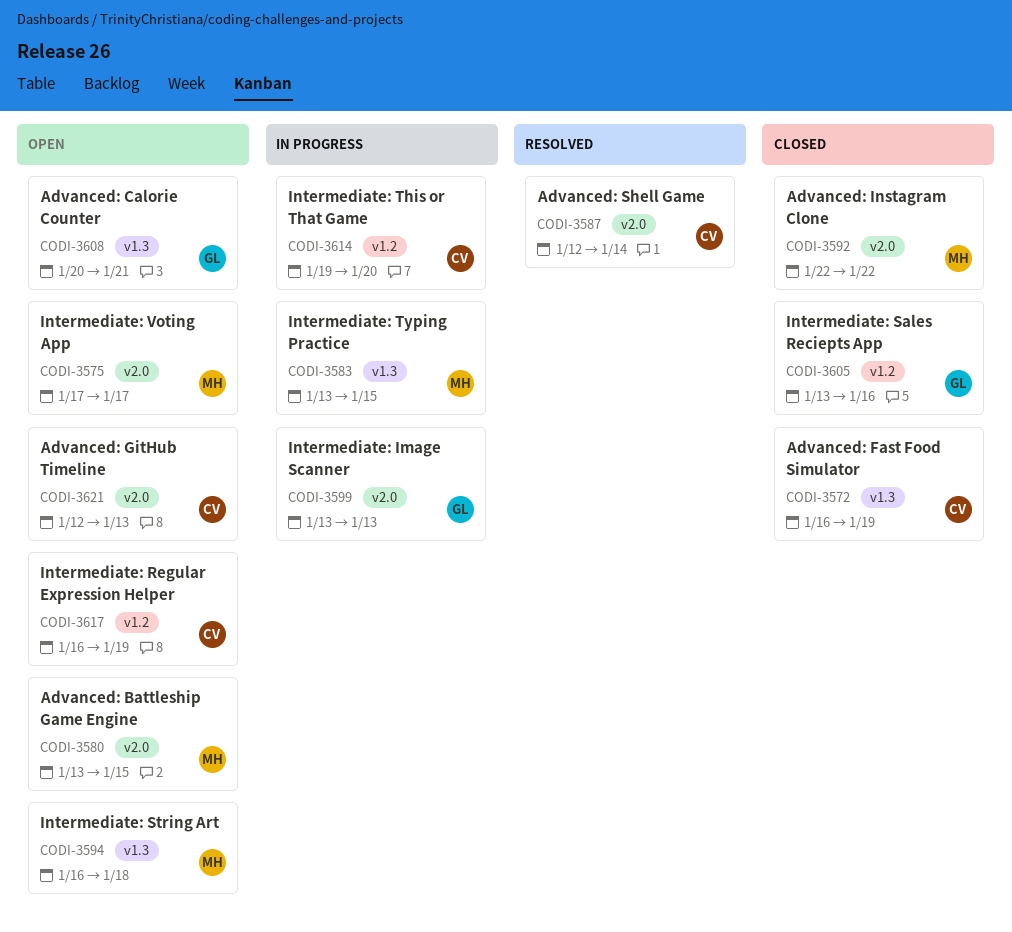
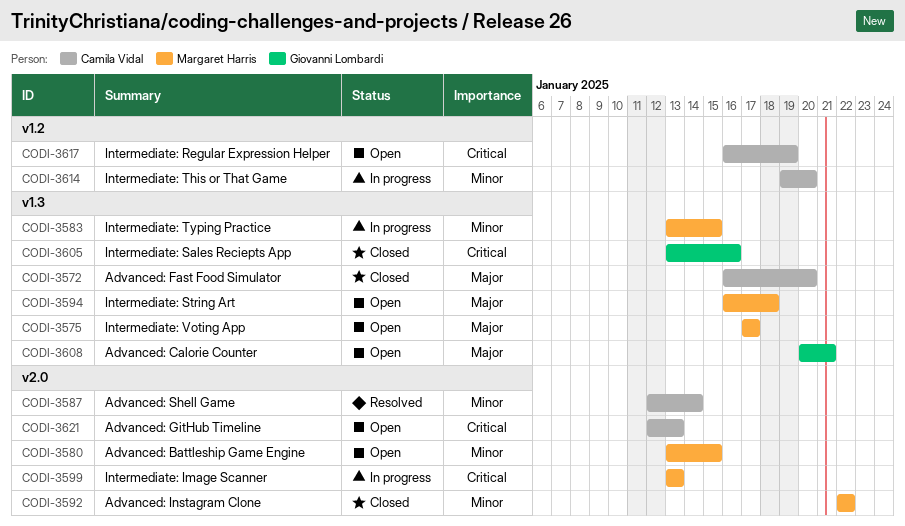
CODI-3572, due: Jan 19 -> Jan 20
CODI-3575, label: v2.0 -> v1.3
CODI-3599, owner: Giovanni Lombardi -> Margaret Harris
CODI-3605, label: v1.2 -> v1.3

